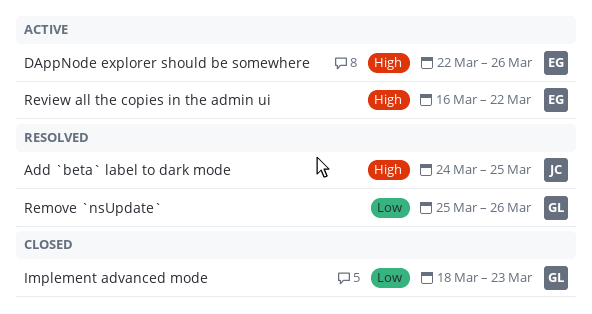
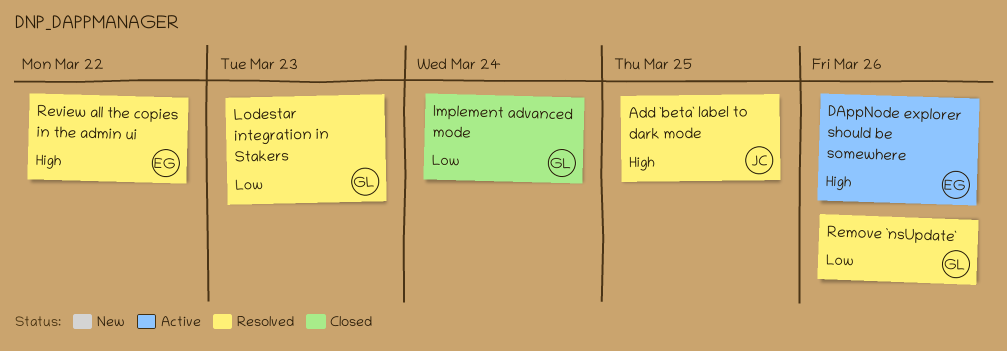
Implement advanced mode, due: Mar 23 -> Mar 24
Lodestar integration in Stakers: none -> present
Review all the copies in the admin ui, status: Active -> Resolved

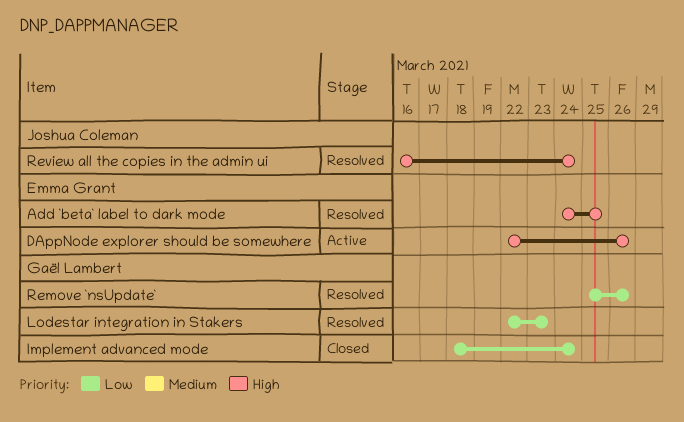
Add `beta` label to dark mode, owner: Joshua Coleman -> Emma Grant
Review all the copies in the admin ui, owner: Emma Grant -> Joshua Coleman
Review all the copies in the admin ui, due: Mar 22 -> Mar 24

